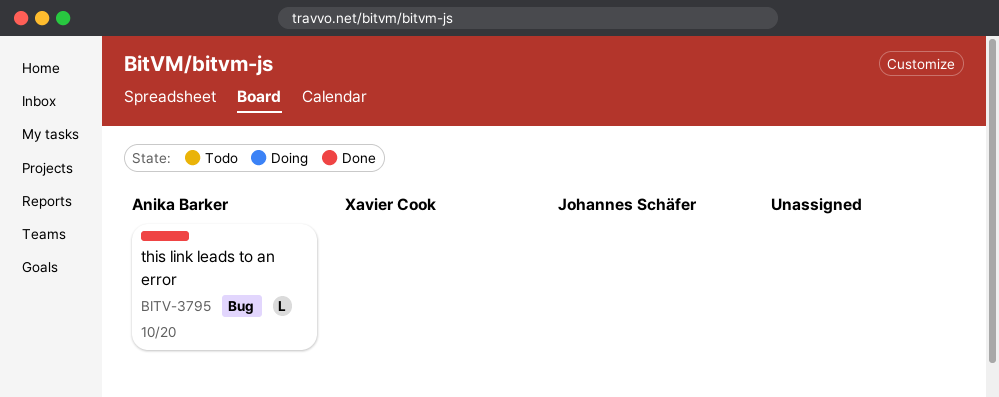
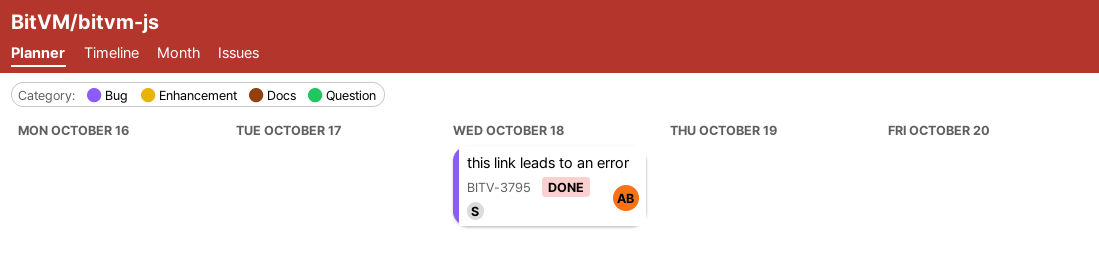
BITV-3795, estimate: L -> S
BITV-3795, due: Oct 20 -> Oct 18

